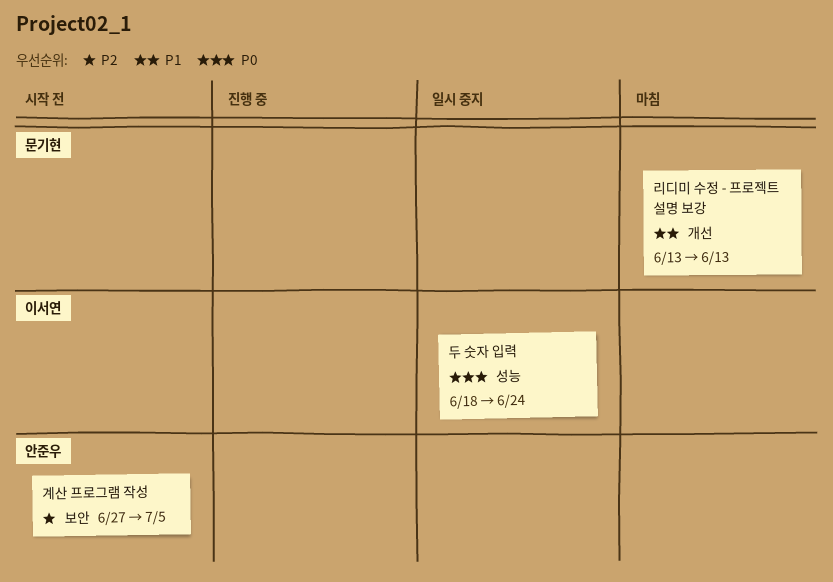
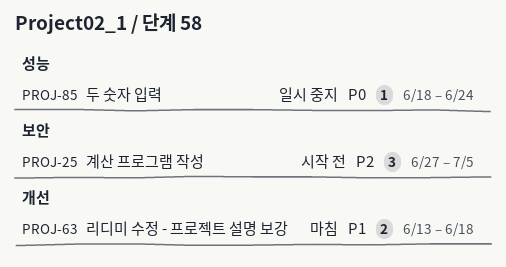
리디미 수정 - 프로젝트 설명 보강, due: Jun 13 -> Jun 18

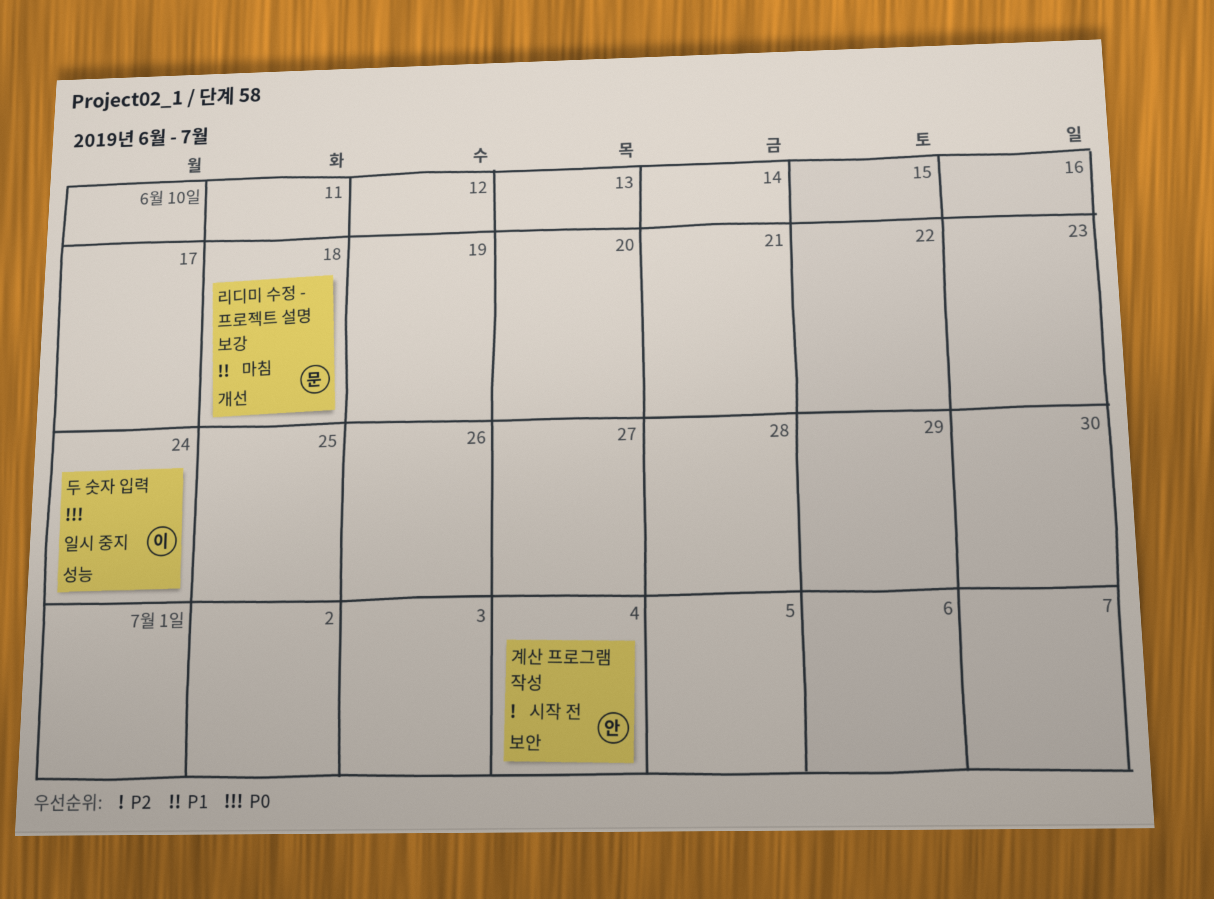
계산 프로그램 작성, due: Jul 5 -> Jul 4

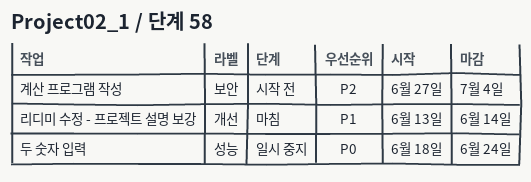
리디미 수정 - 프로젝트 설명 보강, due: Jun 18 -> Jun 14

